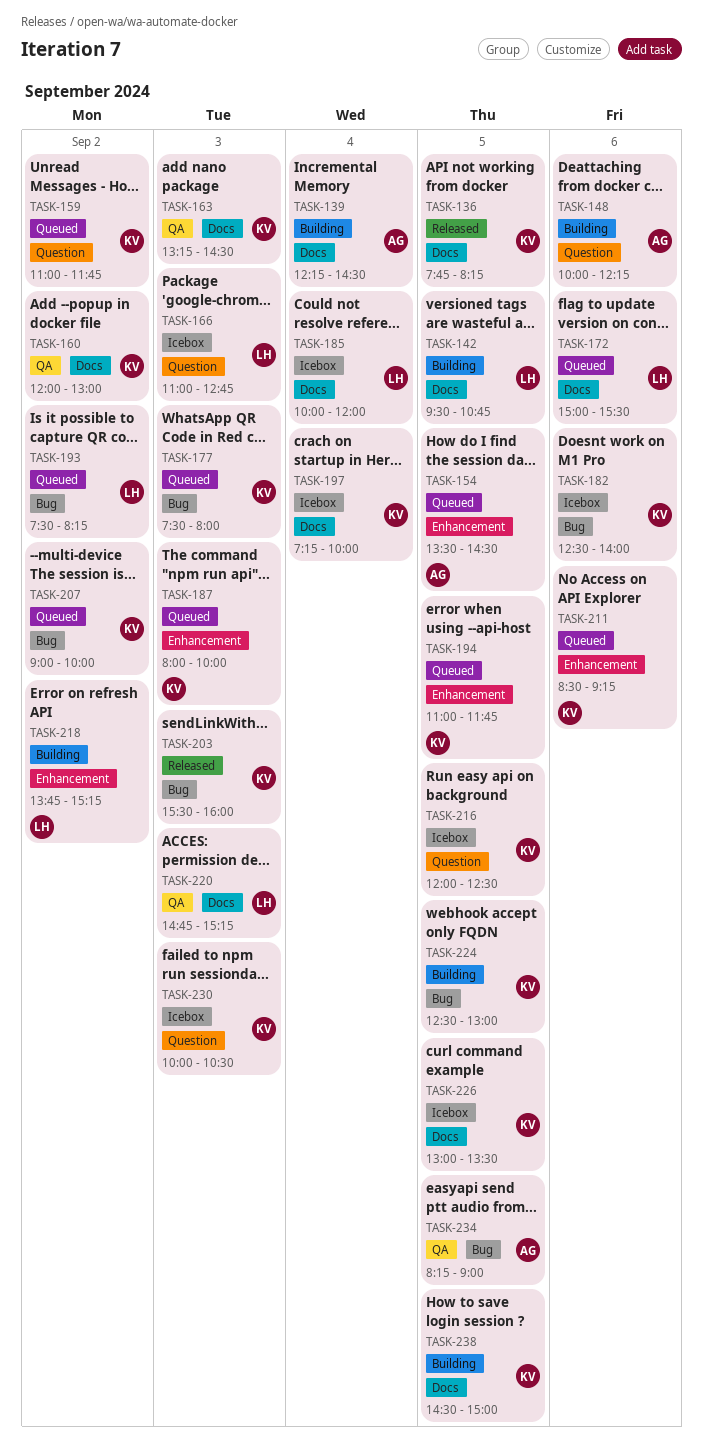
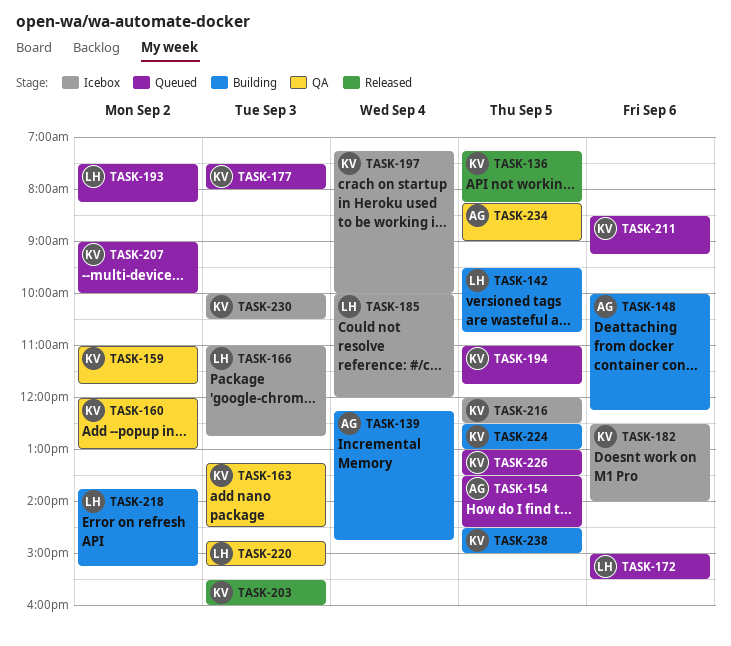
TASK-136, begins: 07:45 -> 07:15
TASK-139, ends: 14:30 -> 14:45
TASK-159, status: Queued -> QA
TASK-187: present -> none
TASK-226, status: Icebox -> Queued

